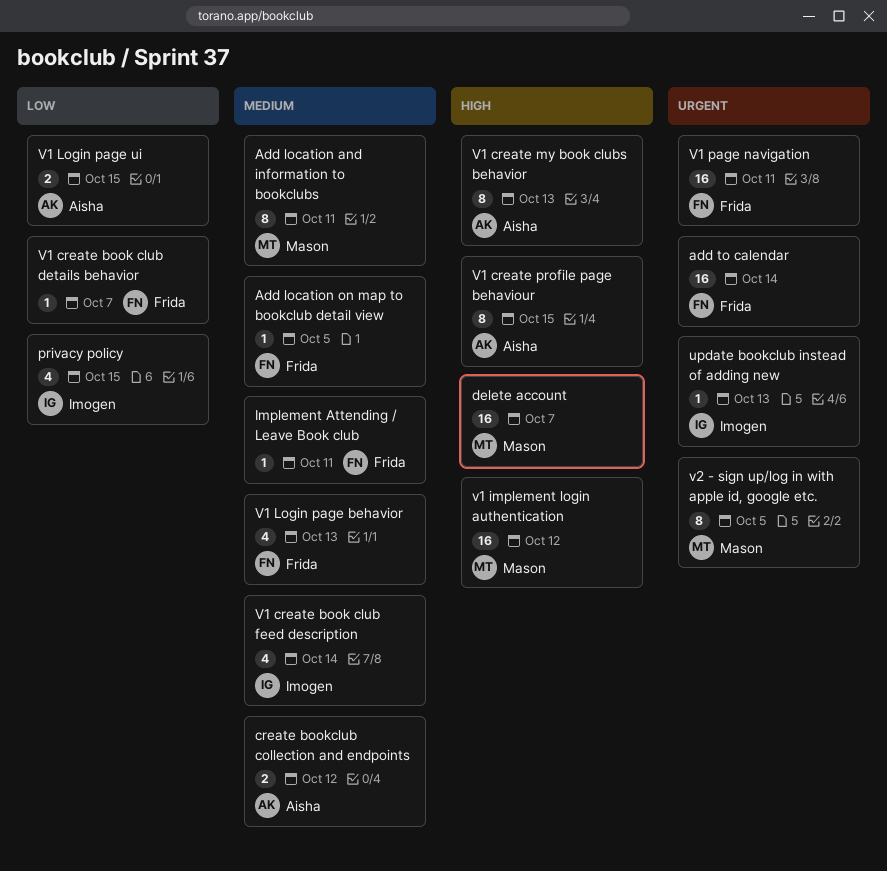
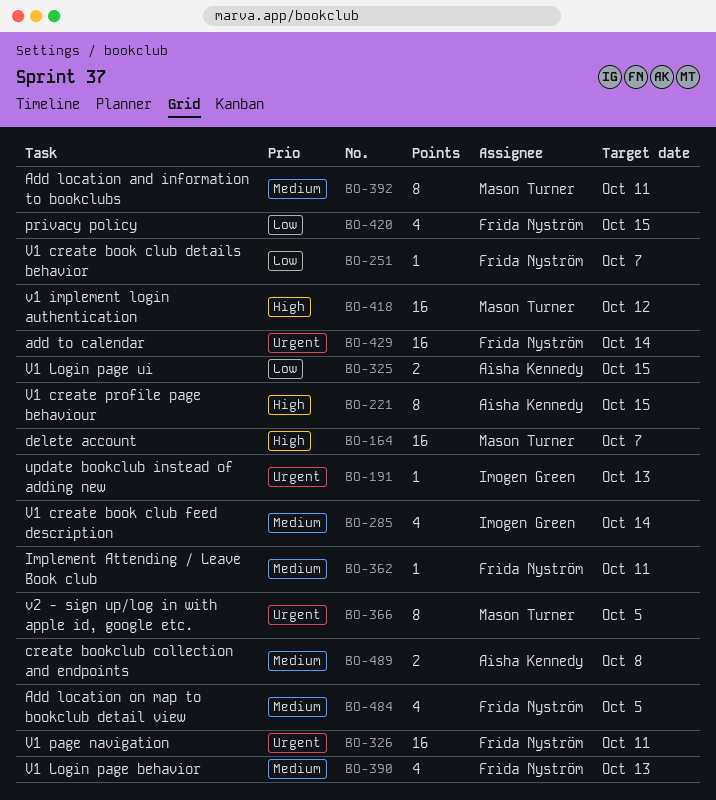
Add location on map to bookclub detail view, estimate: 1 -> 4
create bookclub collection and endpoints, due: Oct 12 -> Oct 8
privacy policy, owner: Imogen Green -> Frida Nyström
V1 create my book clubs behavior: present -> none

